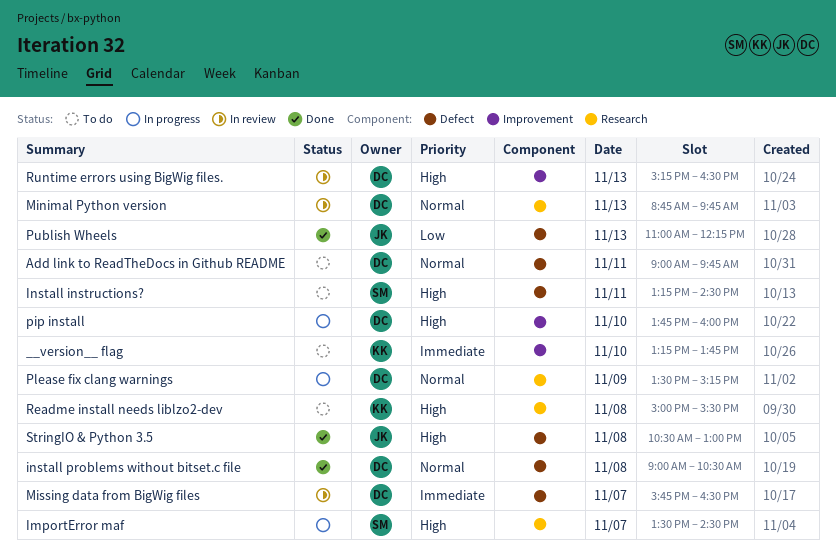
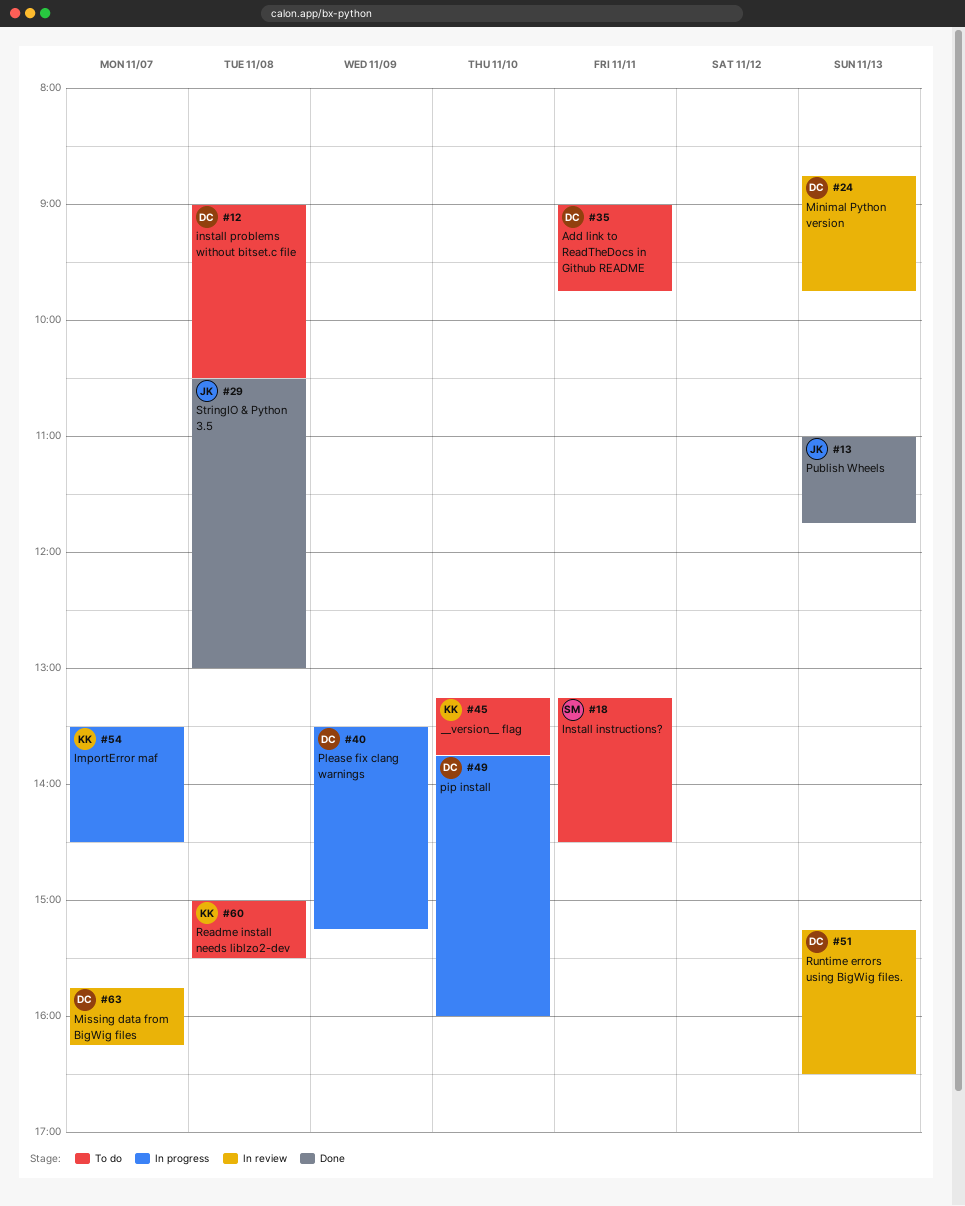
ImportError maf, owner: SM -> KK
install problems without bitset.c file, status: Done -> To do
Missing data from BigWig files, ends: 16:30 -> 16:15
Publish Wheels, ends: 12:15 -> 11:45

